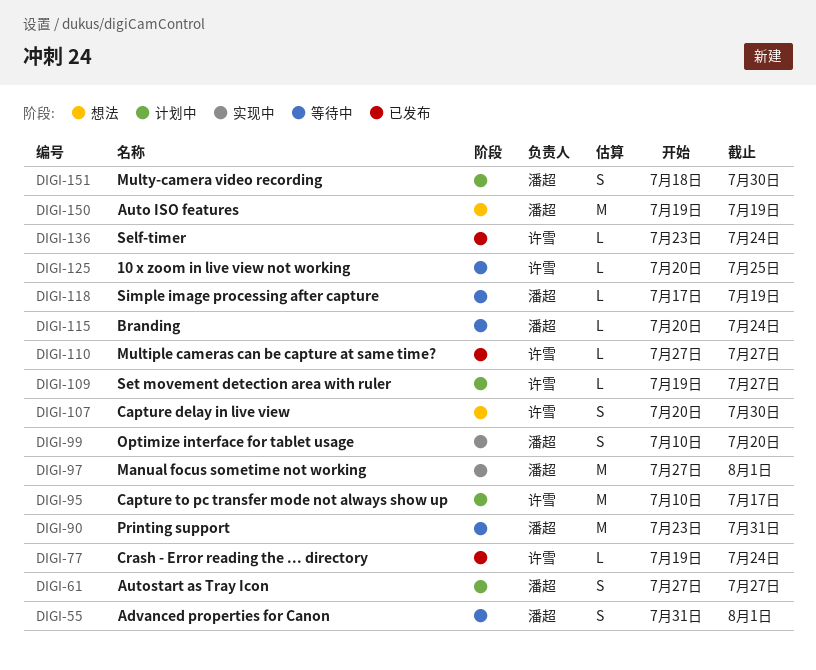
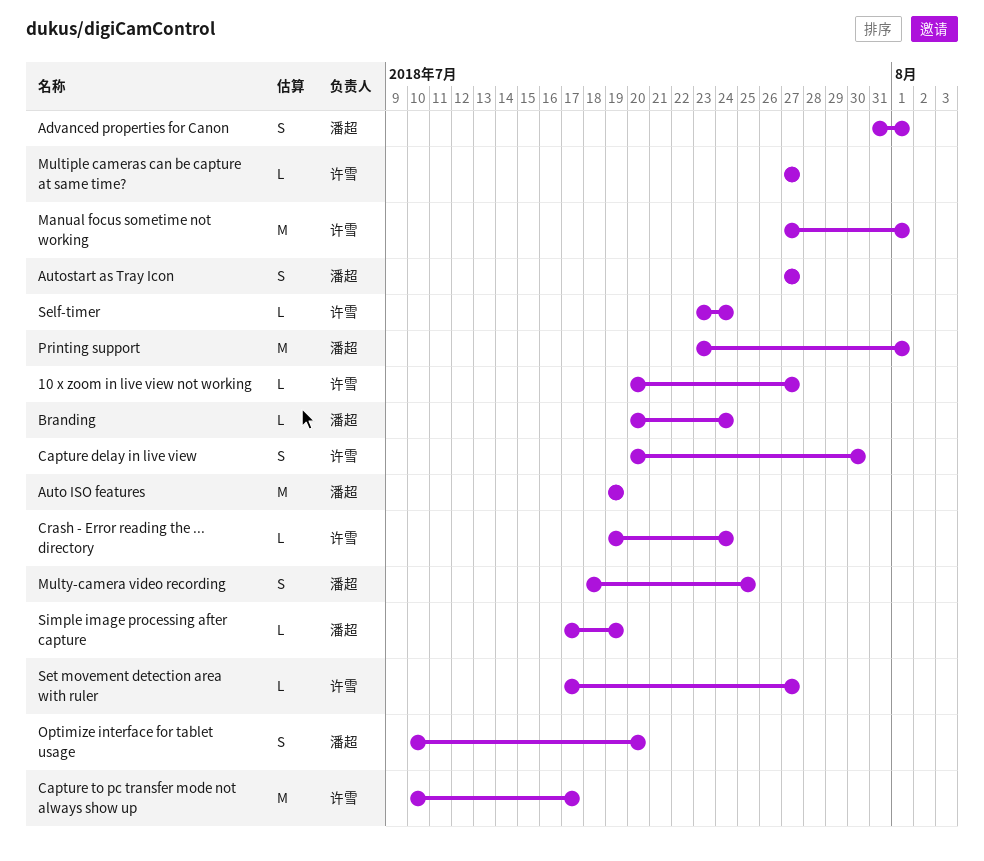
10 x zoom in live view not working, due: Jul 25 -> Jul 27
Manual focus sometime not working, owner: 潘超 -> 许雪
Multy-camera video recording, due: Jul 30 -> Jul 25
Printing support, due: Jul 31 -> Aug 1
Set movement detection area with ruler, start: Jul 19 -> Jul 17

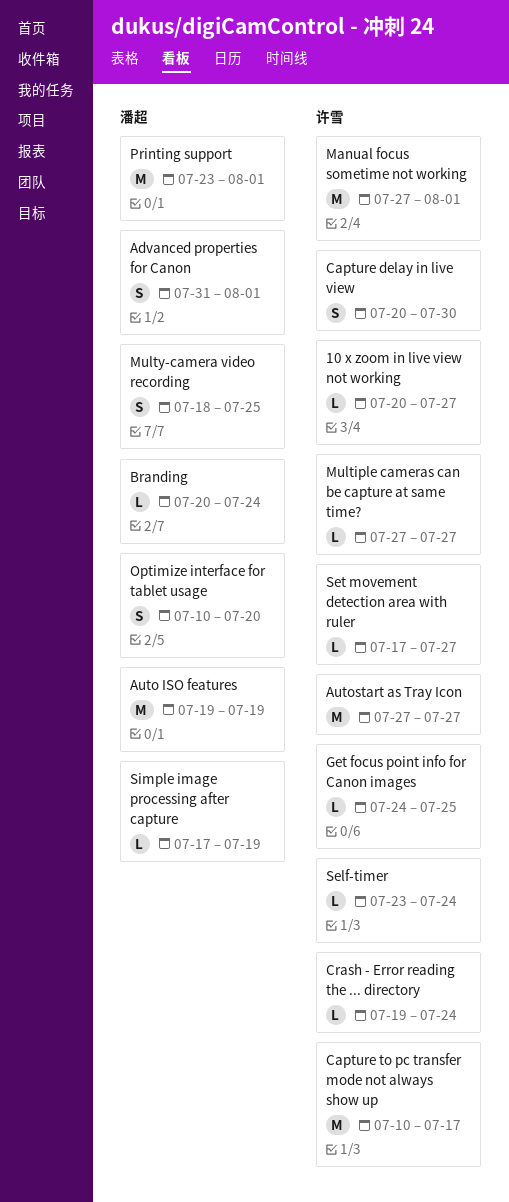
Autostart as Tray Icon, owner: 潘超 -> 许雪
Autostart as Tray Icon, estimate: S -> M
Get focus point info for Canon images: none -> present

